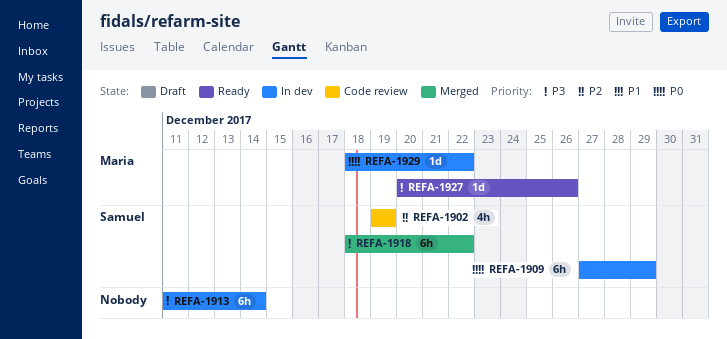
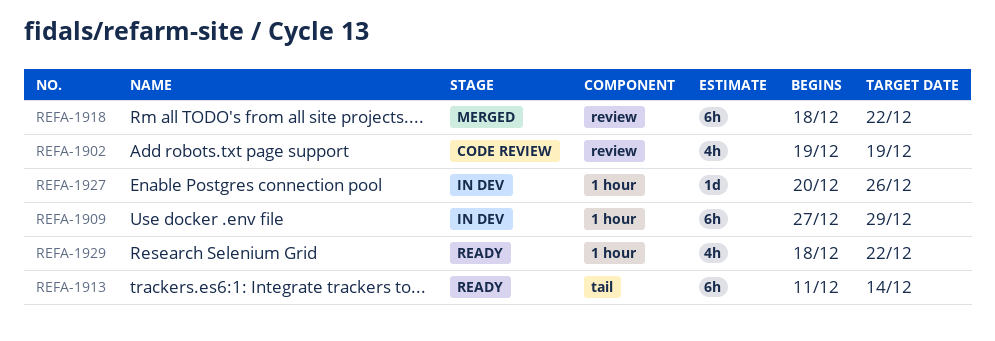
REFA-1913, status: In dev -> Ready
REFA-1927, status: Ready -> In dev
REFA-1929, status: In dev -> Ready
REFA-1929, estimate: 1d -> 4h

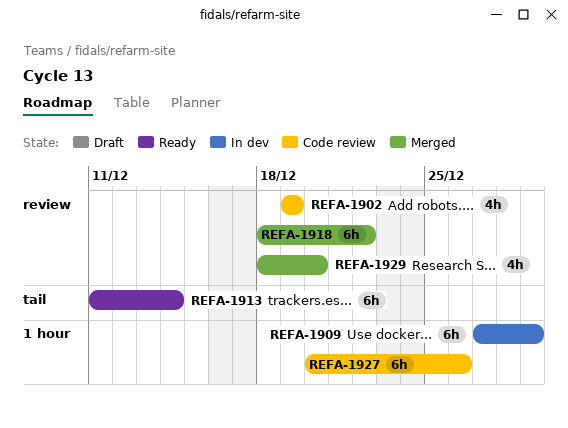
REFA-1927, status: In dev -> Code review
REFA-1927, estimate: 1d -> 6h
REFA-1929, status: Ready -> Merged
REFA-1929, label: 1 hour -> review
REFA-1929, due: Dec 22 -> Dec 20

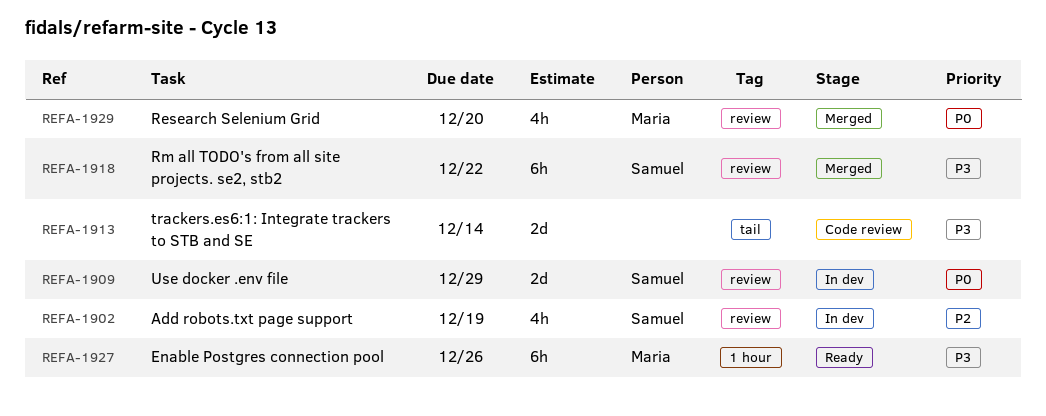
REFA-1902, status: Code review -> In dev
REFA-1909, label: 1 hour -> review
REFA-1909, estimate: 6h -> 2d
REFA-1913, status: Ready -> Code review
REFA-1913, estimate: 6h -> 2d
REFA-1927, status: Code review -> Ready

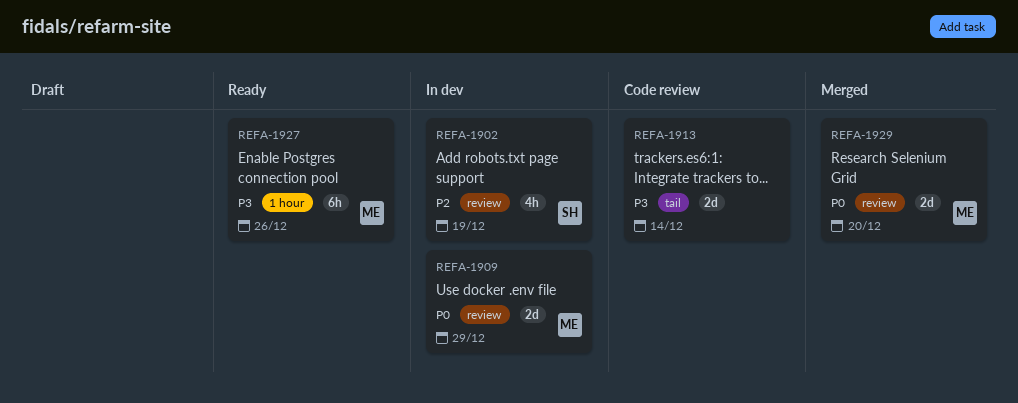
REFA-1909, owner: Samuel -> Maria
REFA-1918: present -> none
REFA-1929, estimate: 4h -> 2d

